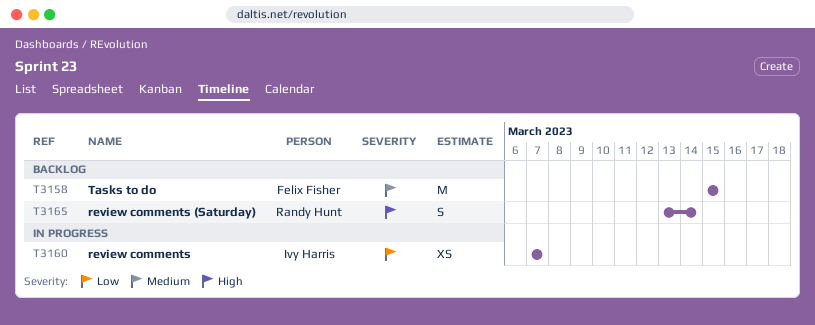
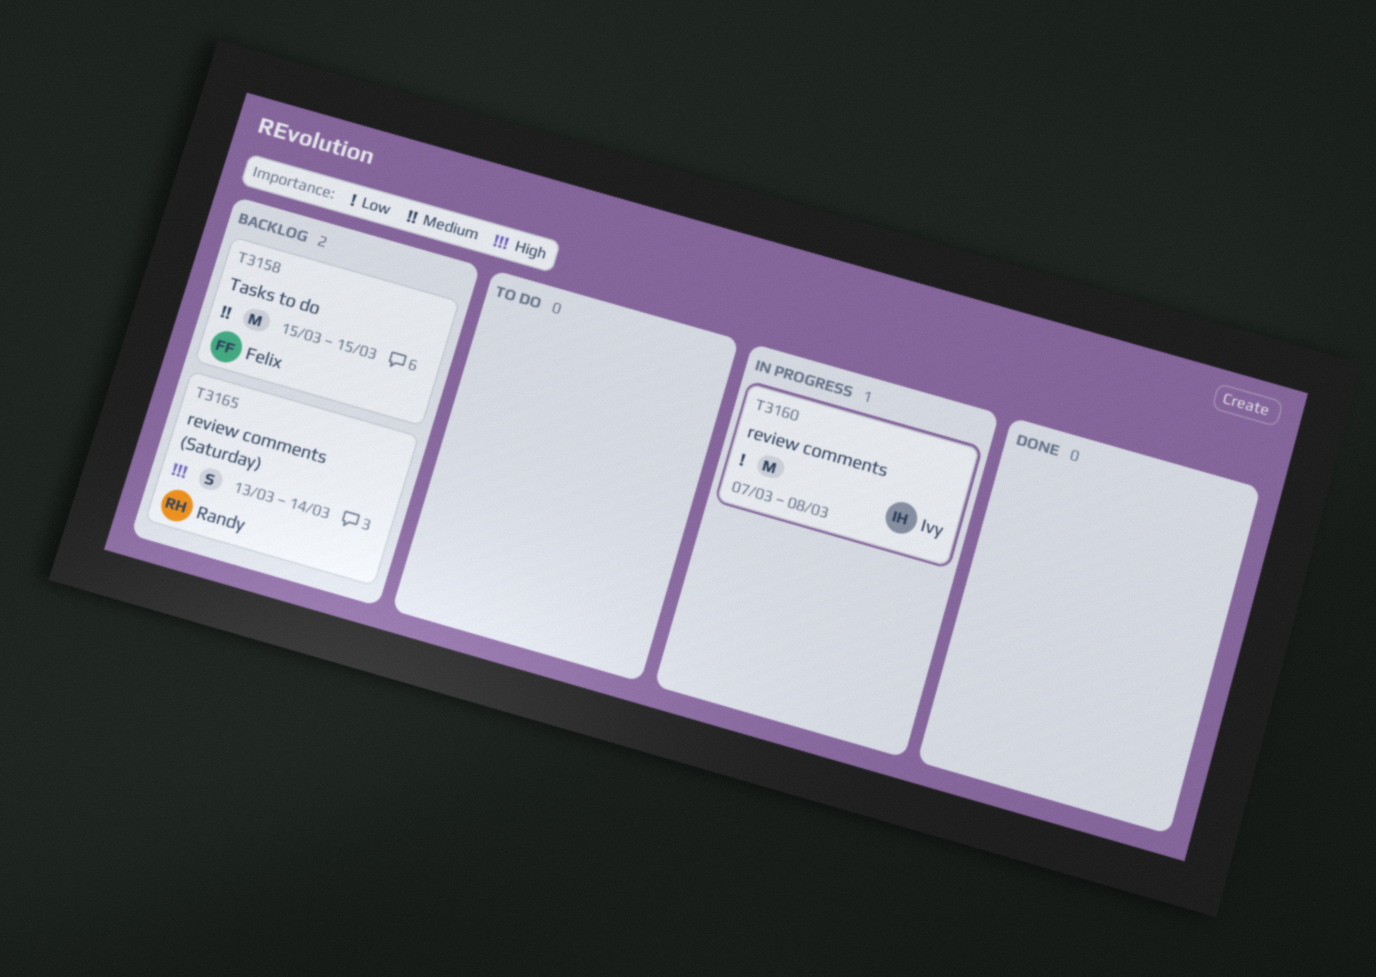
T3160, estimate: XS -> M
T3160, due: Mar 7 -> Mar 8

